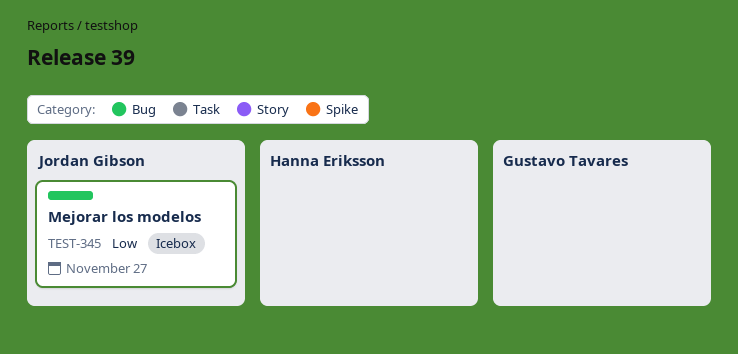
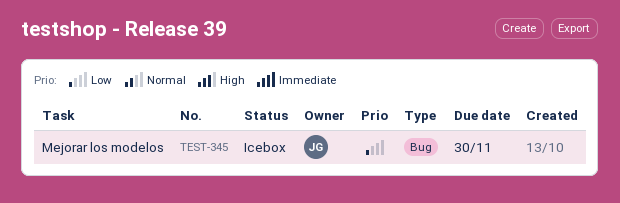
TEST-345, due: Nov 27 -> Nov 30

